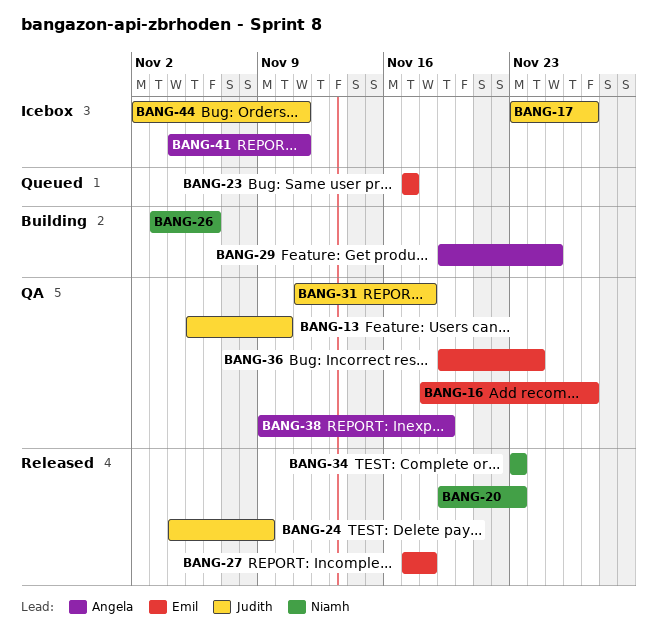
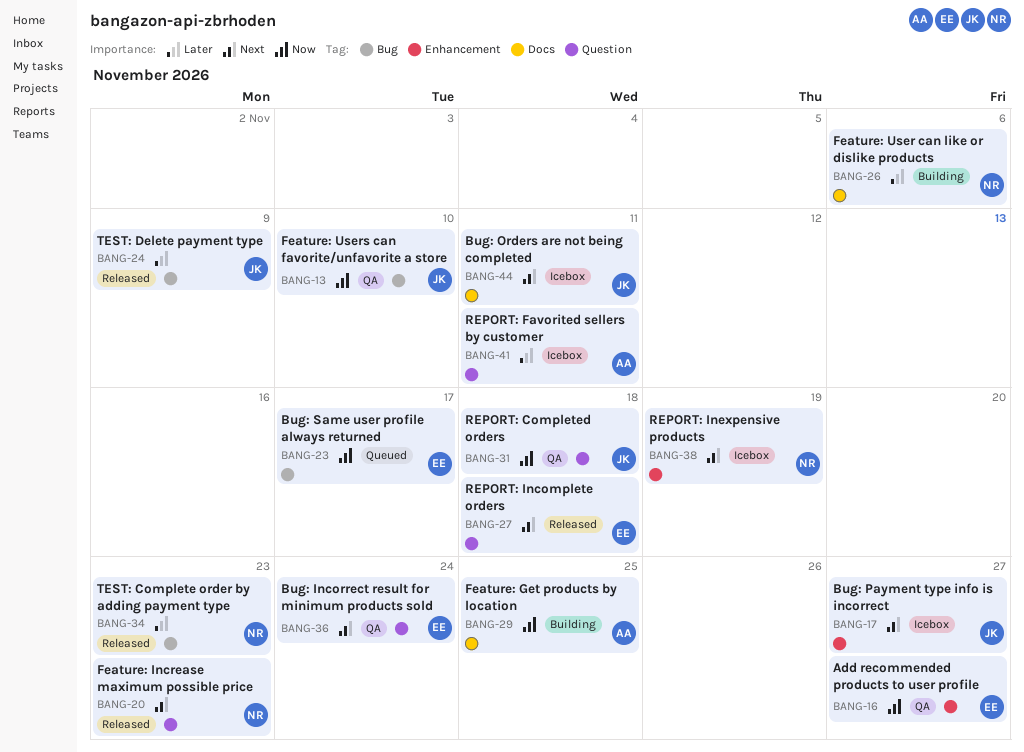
BANG-38, status: QA -> Icebox
BANG-38, owner: Angela -> Niamh

